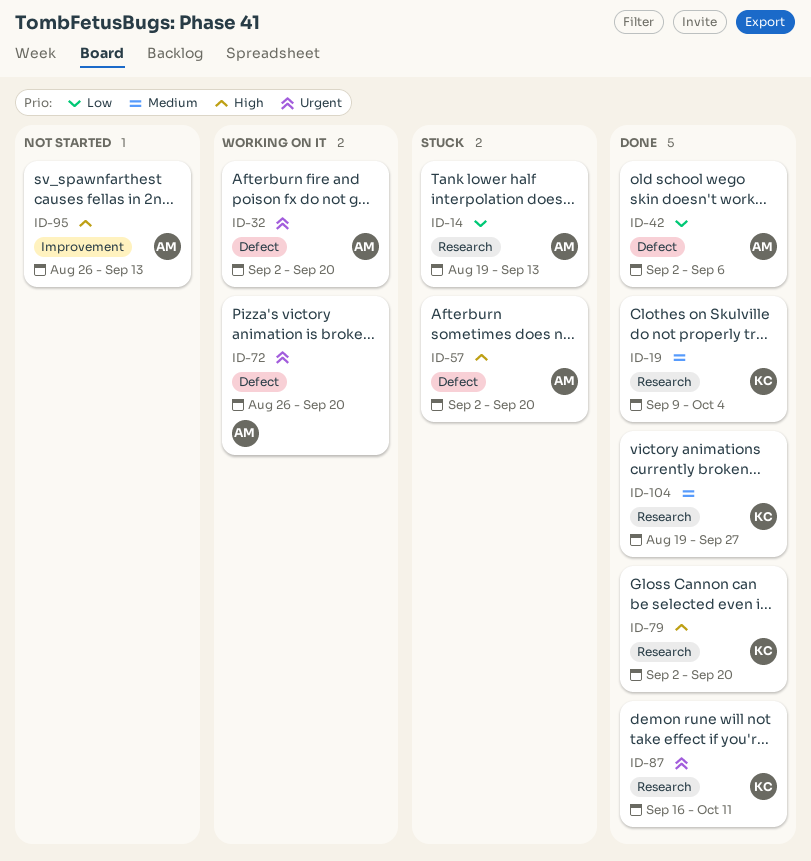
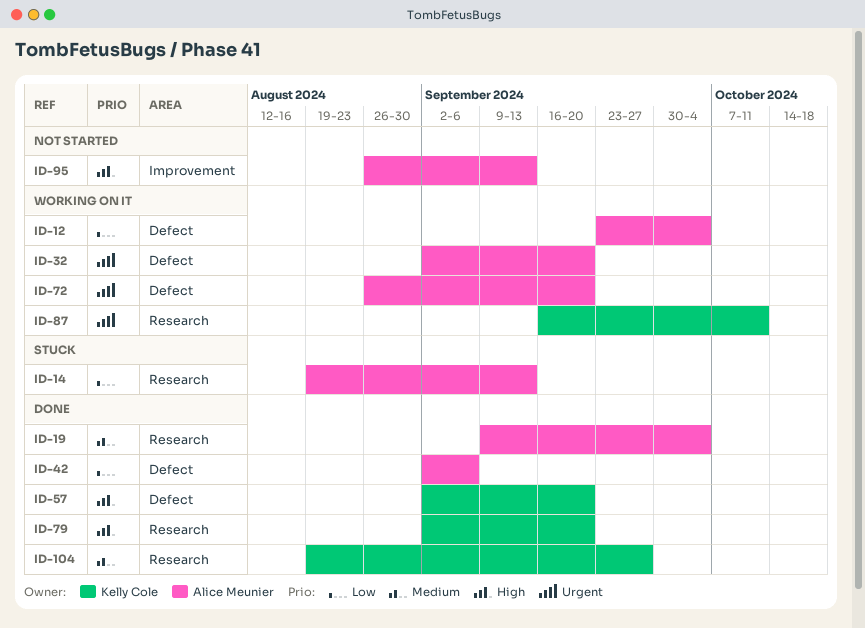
ID-12: none -> present
ID-19, owner: Kelly Cole -> Alice Meunier
ID-57, status: Stuck -> Done
ID-57, owner: Alice Meunier -> Kelly Cole
ID-87, status: Done -> Working on it

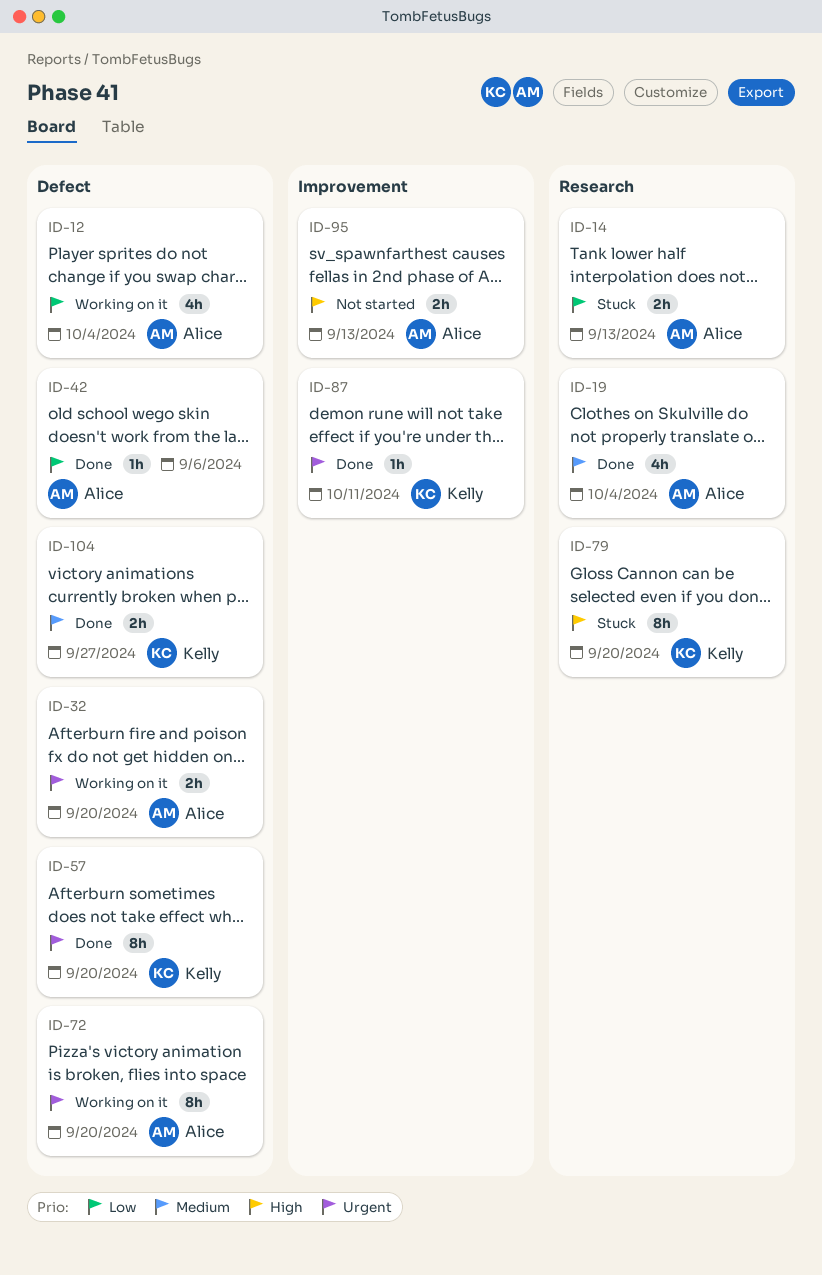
ID-57, priority: High -> Urgent
ID-79, status: Done -> Stuck
ID-87, status: Working on it -> Done
ID-87, label: Research -> Improvement
ID-104, label: Research -> Defect

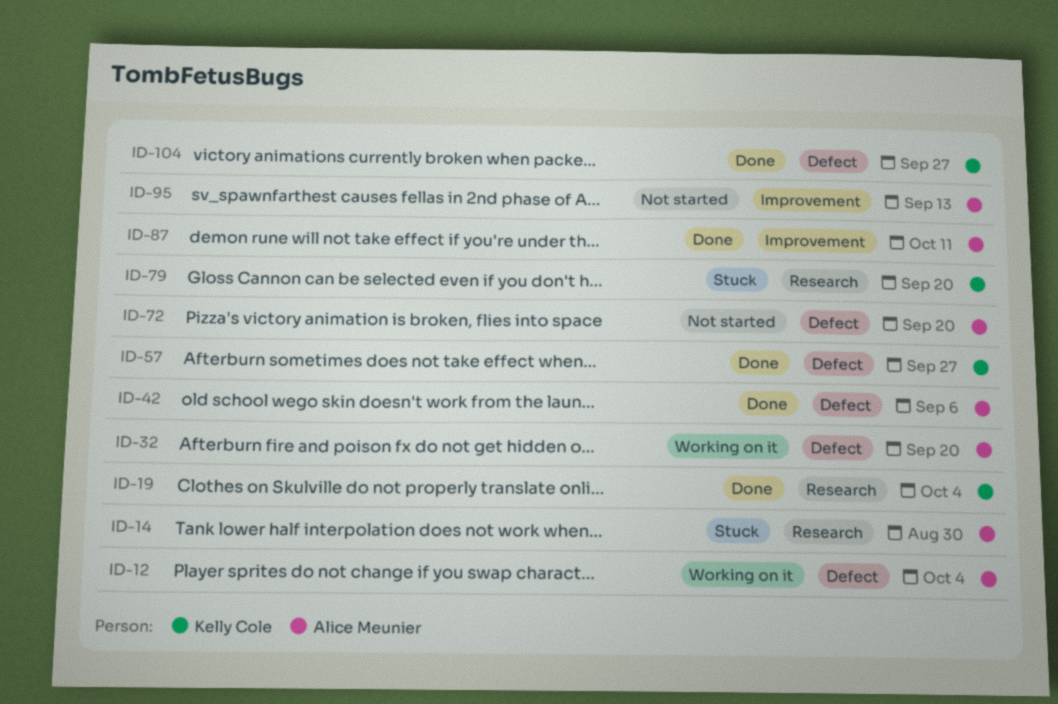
ID-14, due: Sep 13 -> Aug 30
ID-19, owner: Alice Meunier -> Kelly Cole
ID-57, due: Sep 20 -> Sep 27
ID-72, status: Working on it -> Not started
ID-87, owner: Kelly Cole -> Alice Meunier

